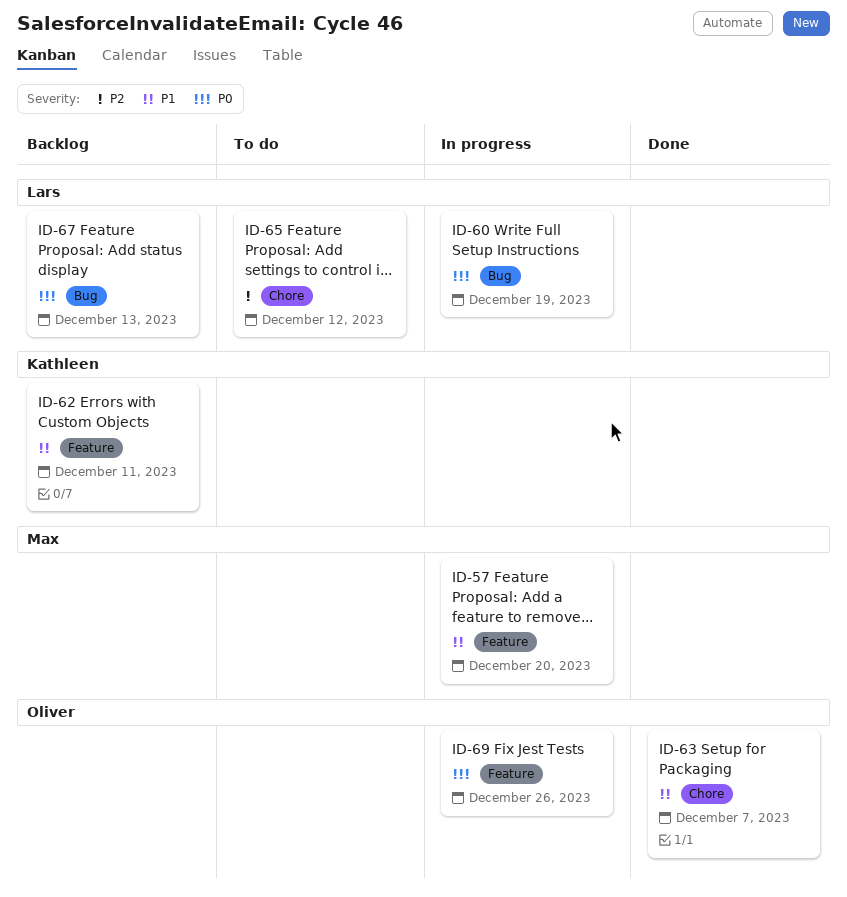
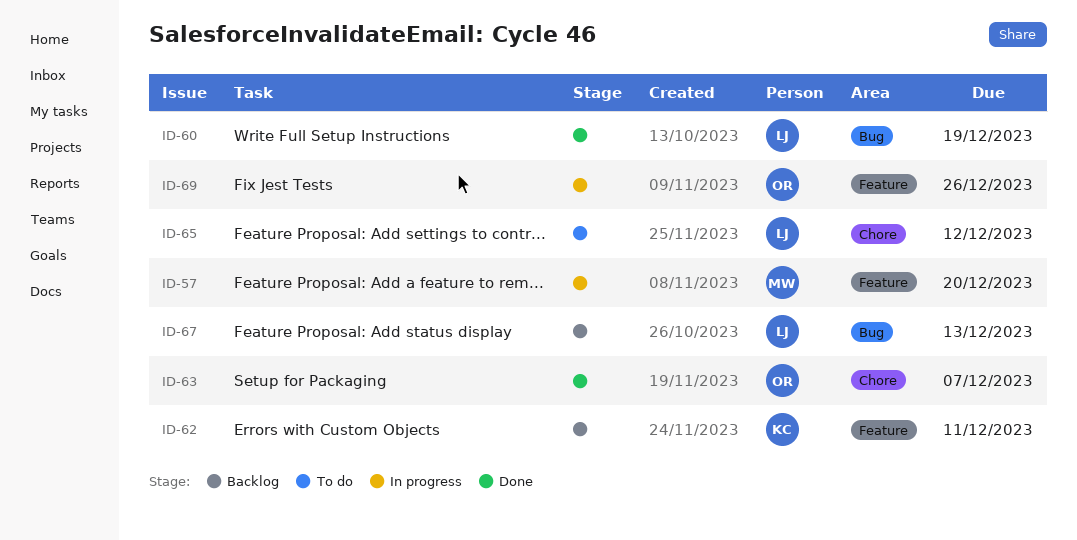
ID-60, status: In progress -> Done

